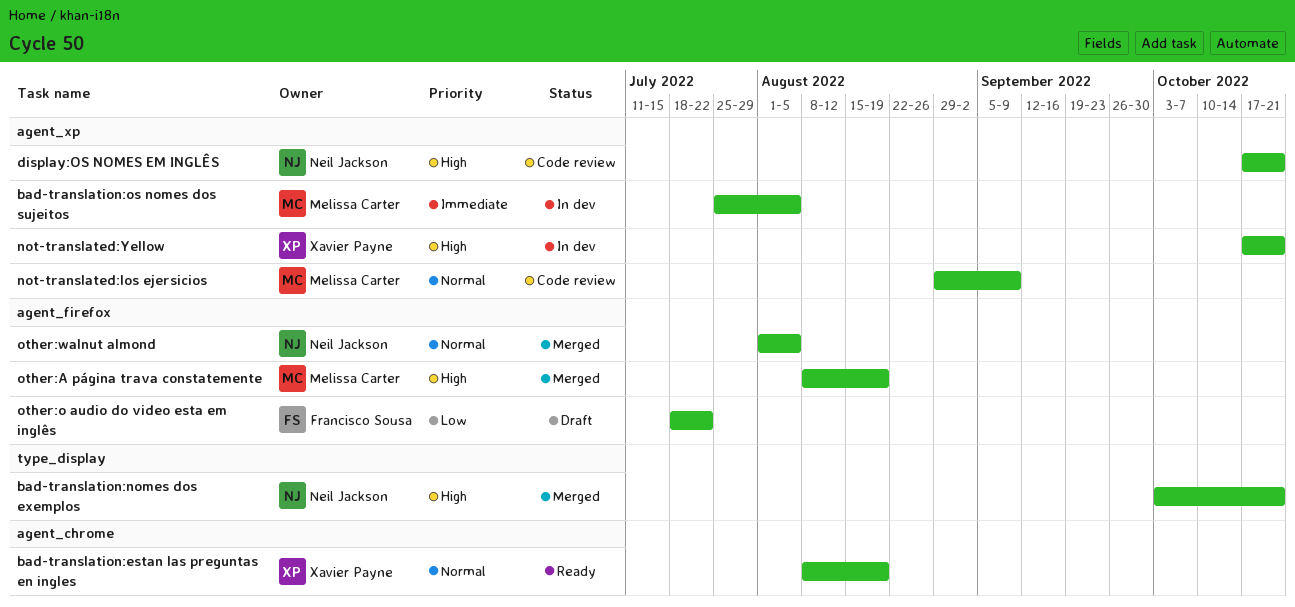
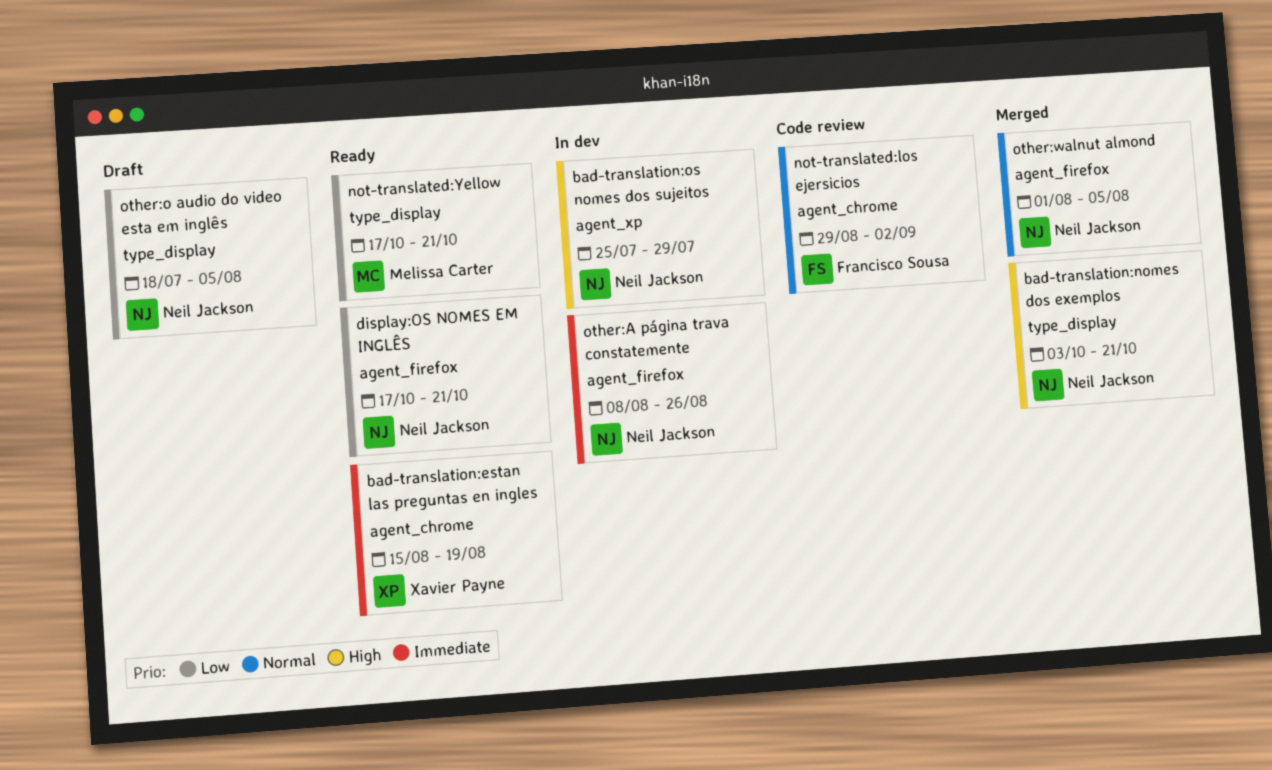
bad-translation:estan las preguntas en ingles, priority: Normal -> Immediate
bad-translation:estan las preguntas en ingles, start: Aug 8 -> Aug 15
bad-translation:os nomes dos sujeitos, owner: Melissa Carter -> Neil Jackson
bad-translation:os nomes dos sujeitos, priority: Immediate -> High
bad-translation:os nomes dos sujeitos, due: Aug 5 -> Jul 29
display:OS NOMES EM INGLÊS, status: Code review -> Ready
display:OS NOMES EM INGLÊS, priority: High -> Low
display:OS NOMES EM INGLÊS, label: agent_xp -> agent_firefox
not-translated:los ejersicios, owner: Melissa Carter -> Francisco Sousa
not-translated:los ejersicios, label: agent_xp -> agent_chrome
not-translated:los ejersicios, due: Sep 9 -> Sep 2
not-translated:Yellow, status: In dev -> Ready
not-translated:Yellow, owner: Xavier Payne -> Melissa Carter
not-translated:Yellow, priority: High -> Low
not-translated:Yellow, label: agent_xp -> type_display
other:A página trava constatemente, status: Merged -> In dev
other:A página trava constatemente, owner: Melissa Carter -> Neil Jackson
other:A página trava constatemente, priority: High -> Immediate
other:A página trava constatemente, due: Aug 19 -> Aug 26
other:o audio do video esta em inglês, owner: Francisco Sousa -> Neil Jackson
other:o audio do video esta em inglês, label: agent_firefox -> type_display
other:o audio do video esta em inglês, due: Jul 22 -> Aug 5

